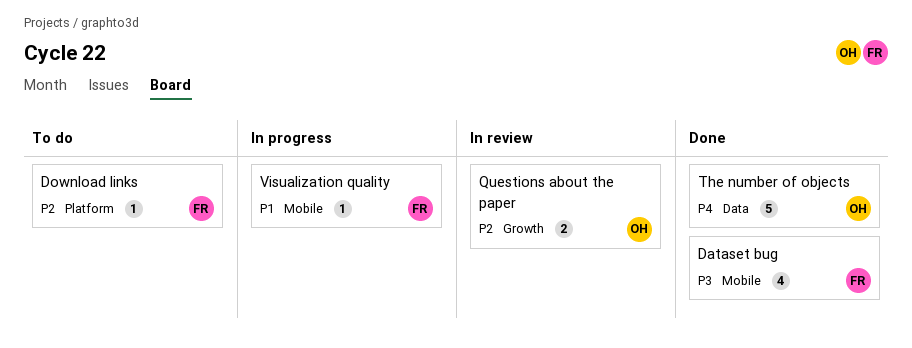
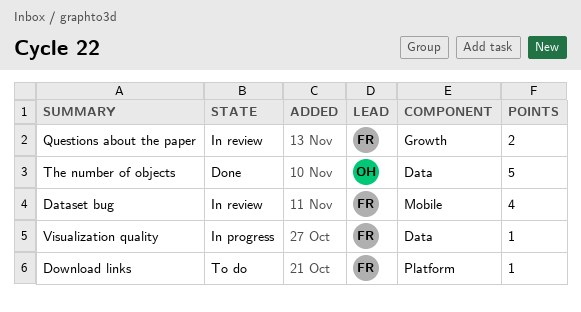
Dataset bug, status: Done -> In review
Questions about the paper, owner: OH -> FR
Visualization quality, label: Mobile -> Data

